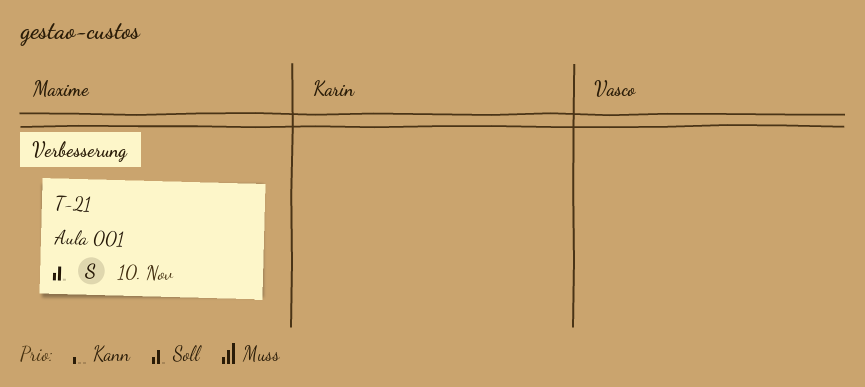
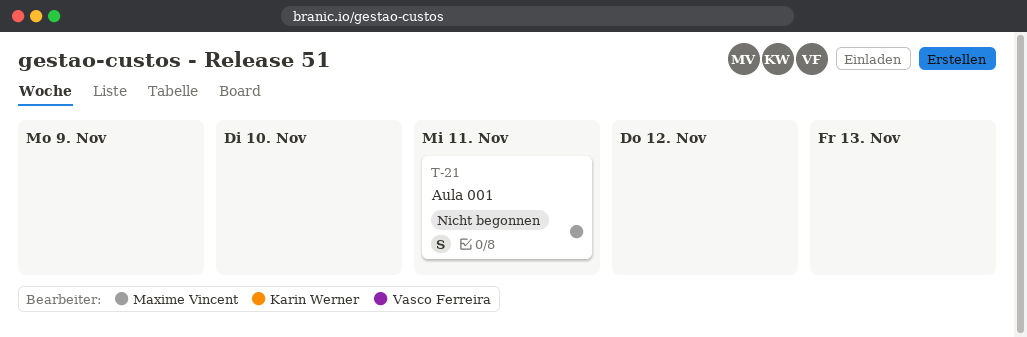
T-21, due: Nov 10 -> Nov 11

